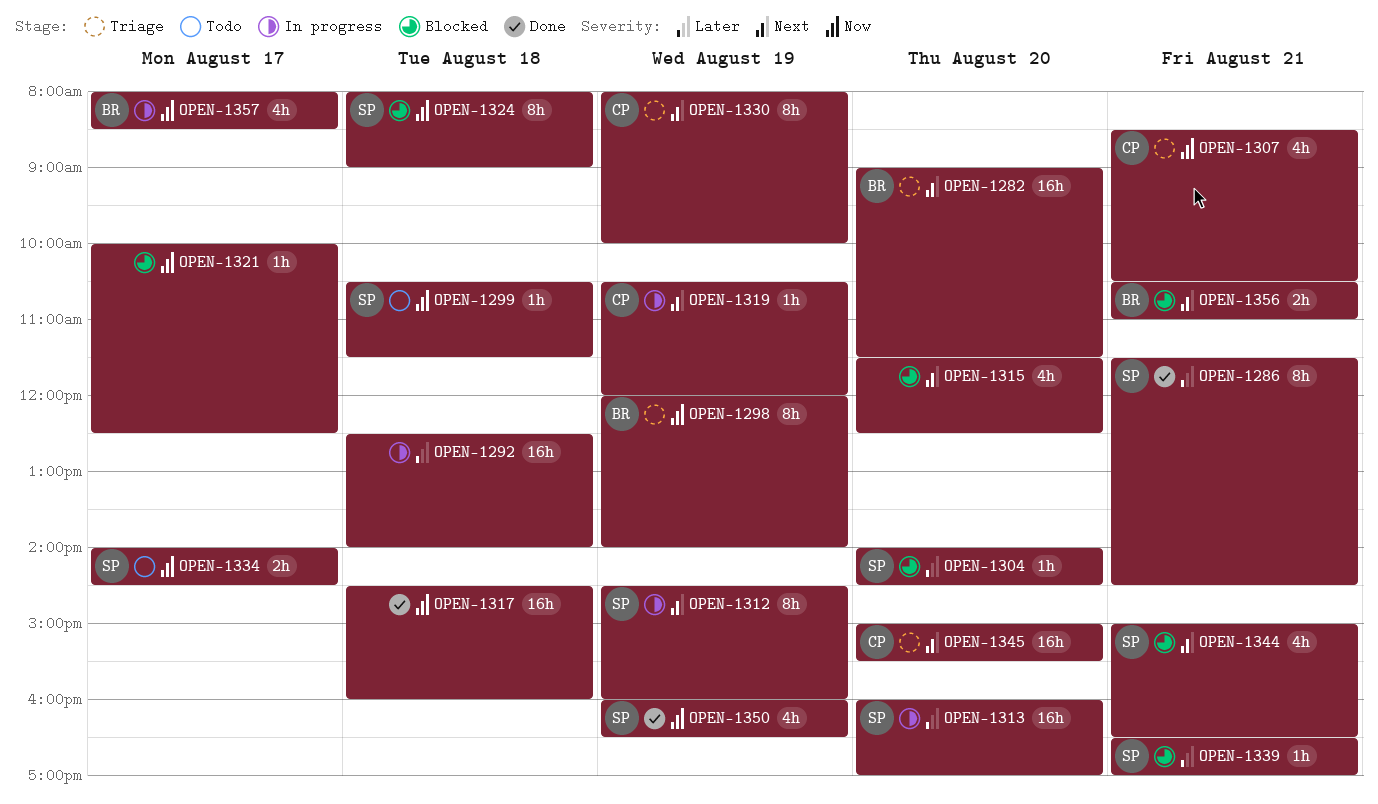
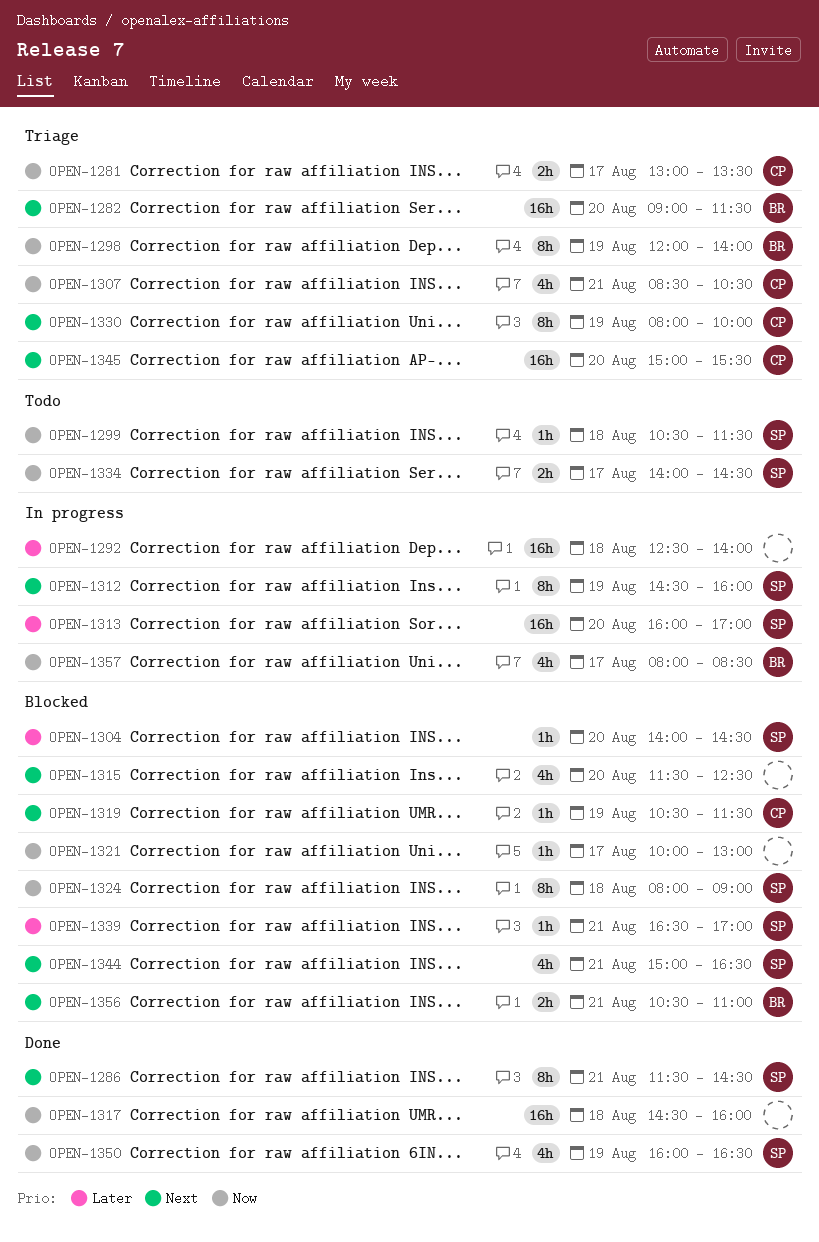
OPEN-1281: none -> present
OPEN-1286, priority: Later -> Next
OPEN-1319, status: In progress -> Blocked
OPEN-1319, ends: 12:00 -> 11:30
OPEN-1321, ends: 12:30 -> 13:00

